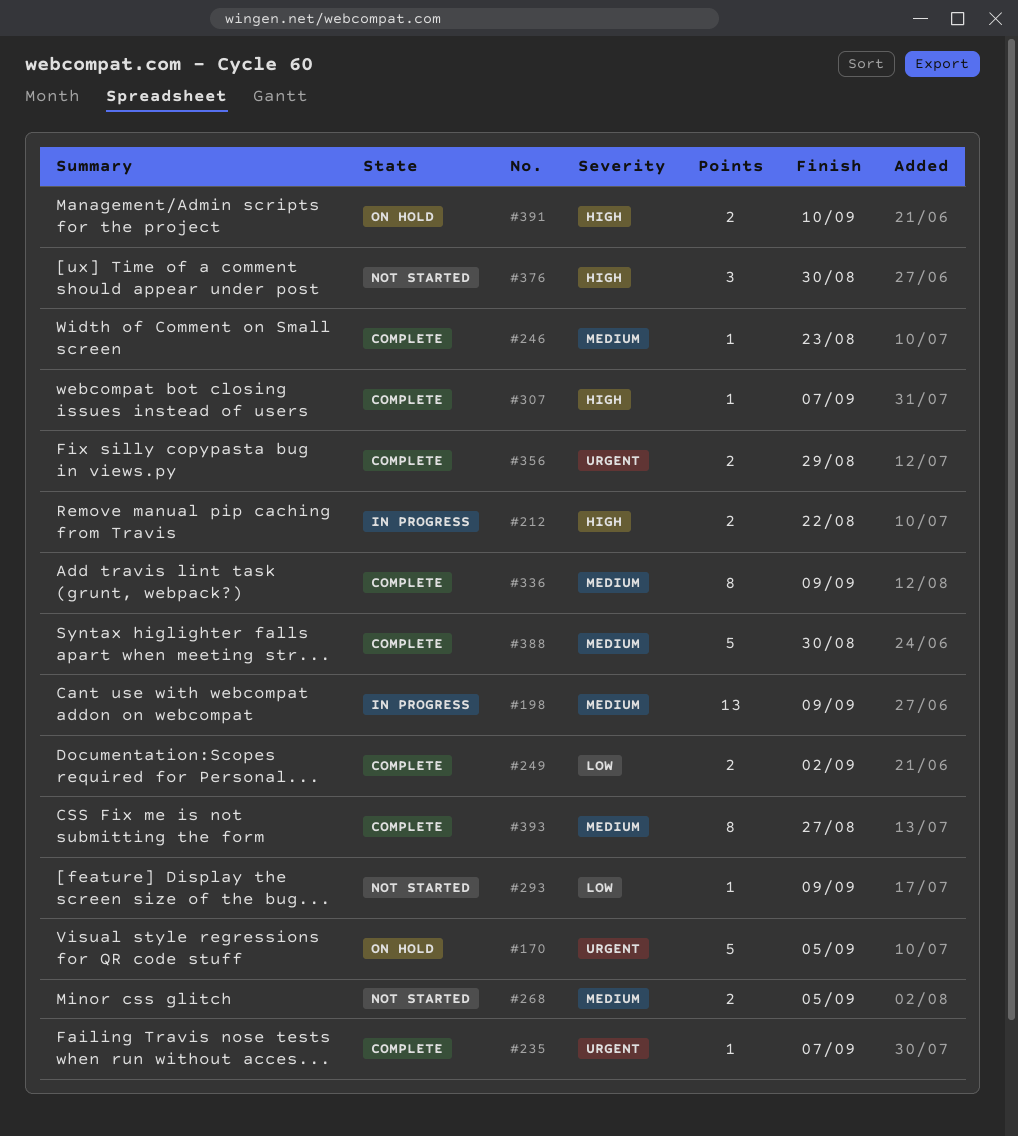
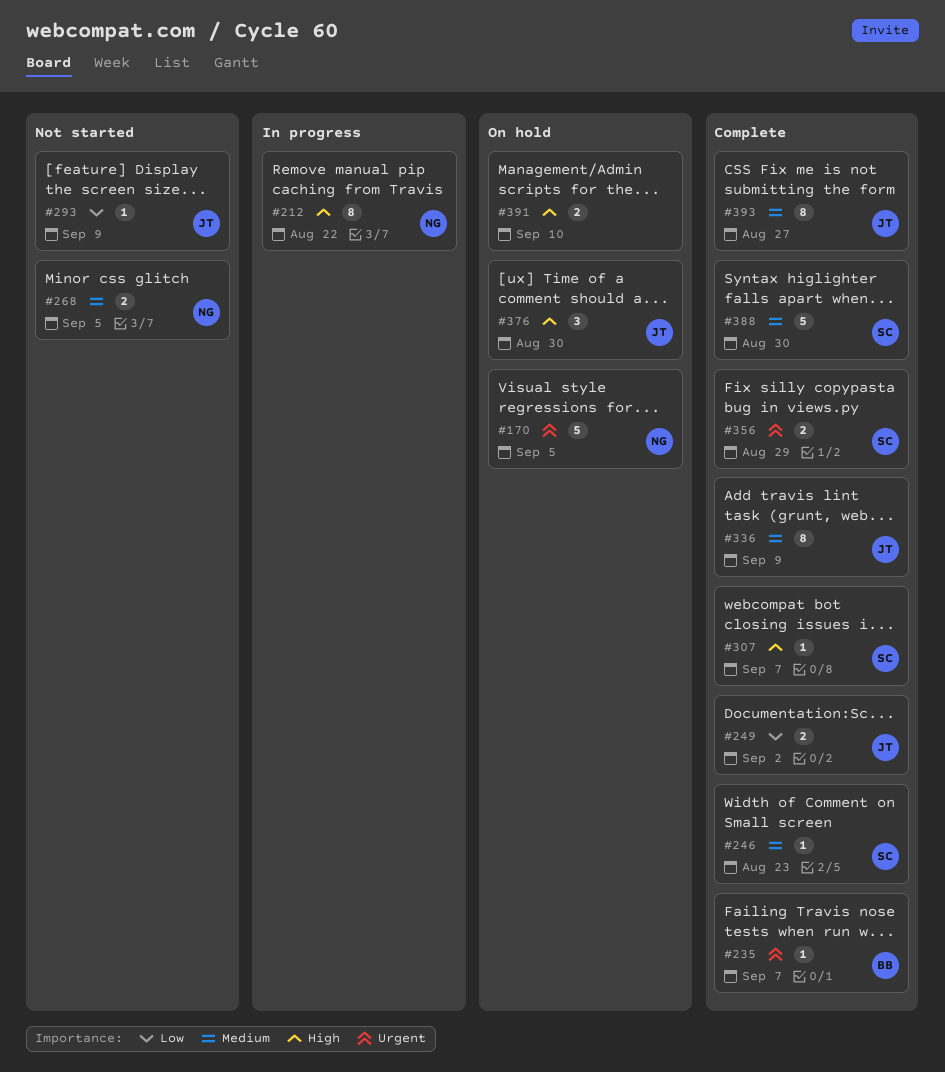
#198: present -> none
#212, estimate: 2 -> 8
#376, status: Not started -> On hold

